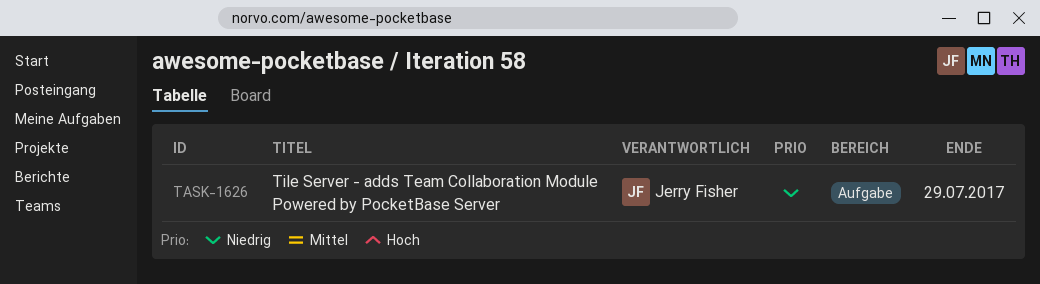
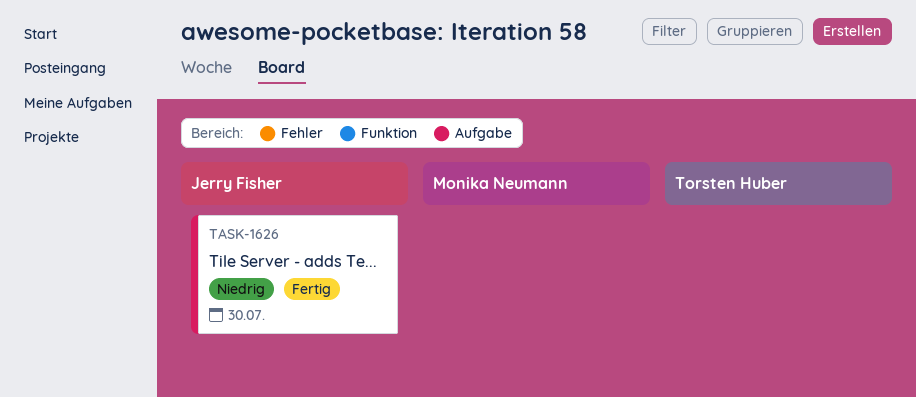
TASK-1626, due: Jul 29 -> Jul 30

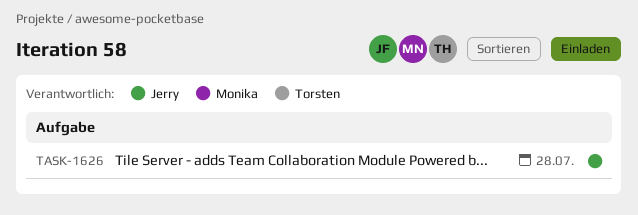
TASK-1626, due: Jul 30 -> Jul 28

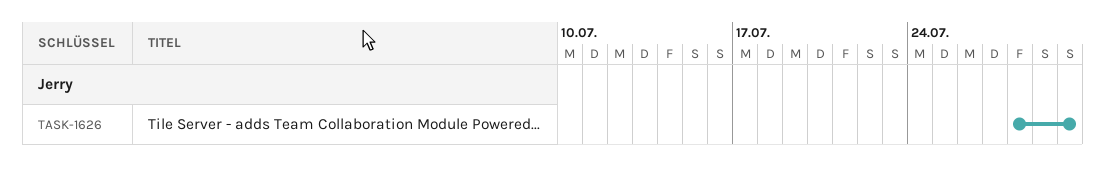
TASK-1626, due: Jul 28 -> Jul 30

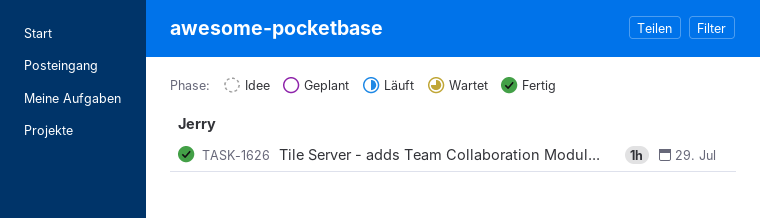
TASK-1626, due: Jul 30 -> Jul 29

